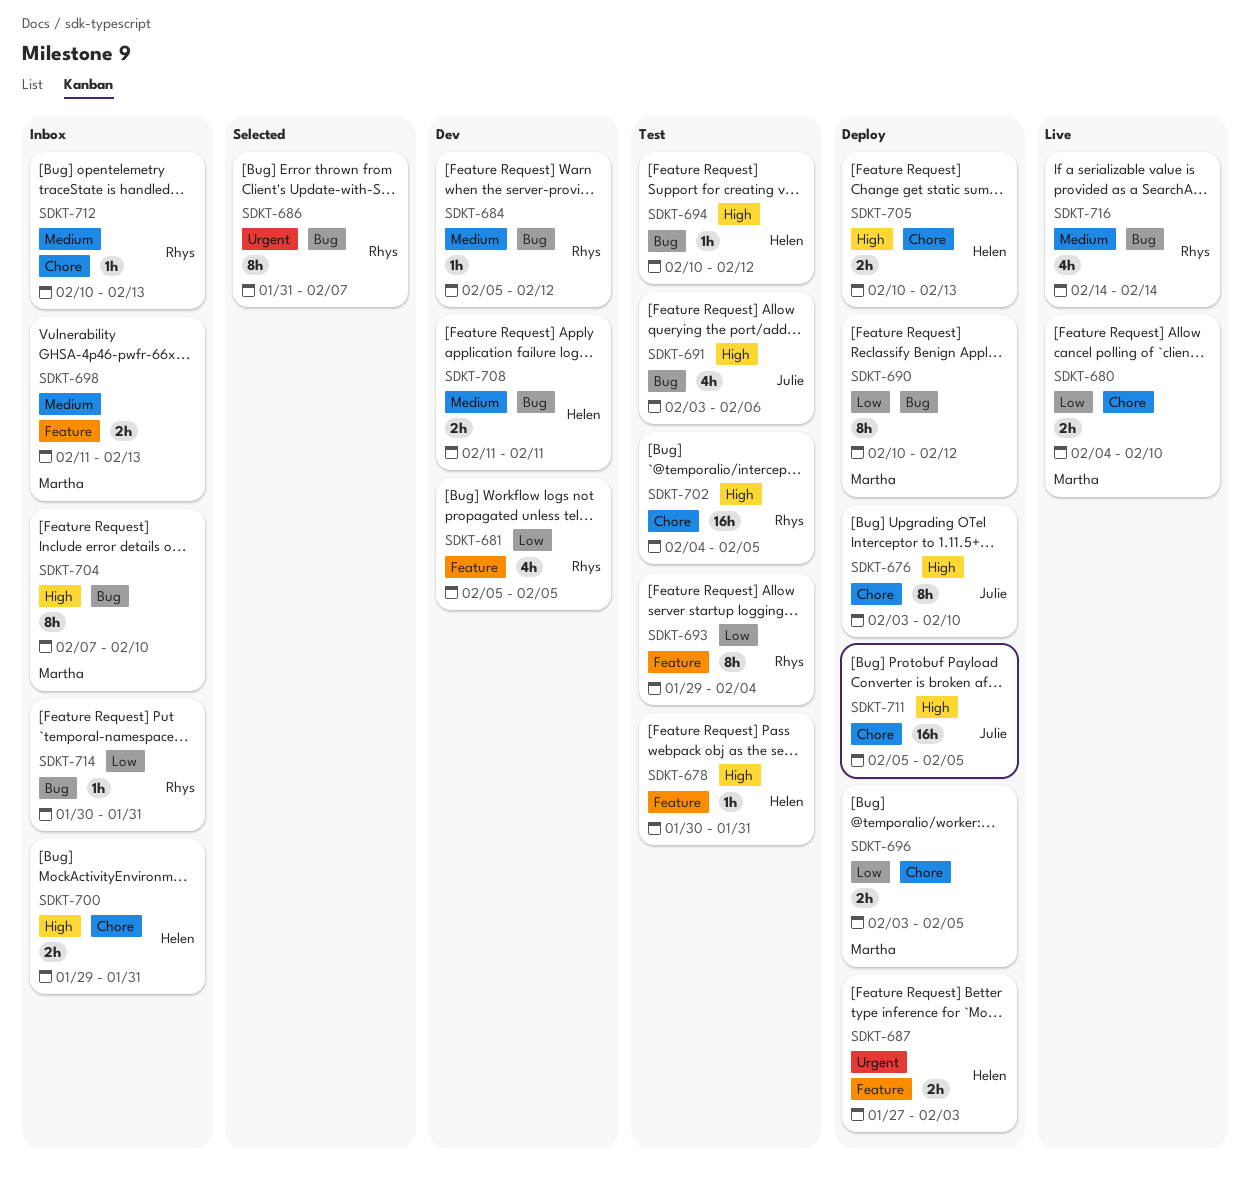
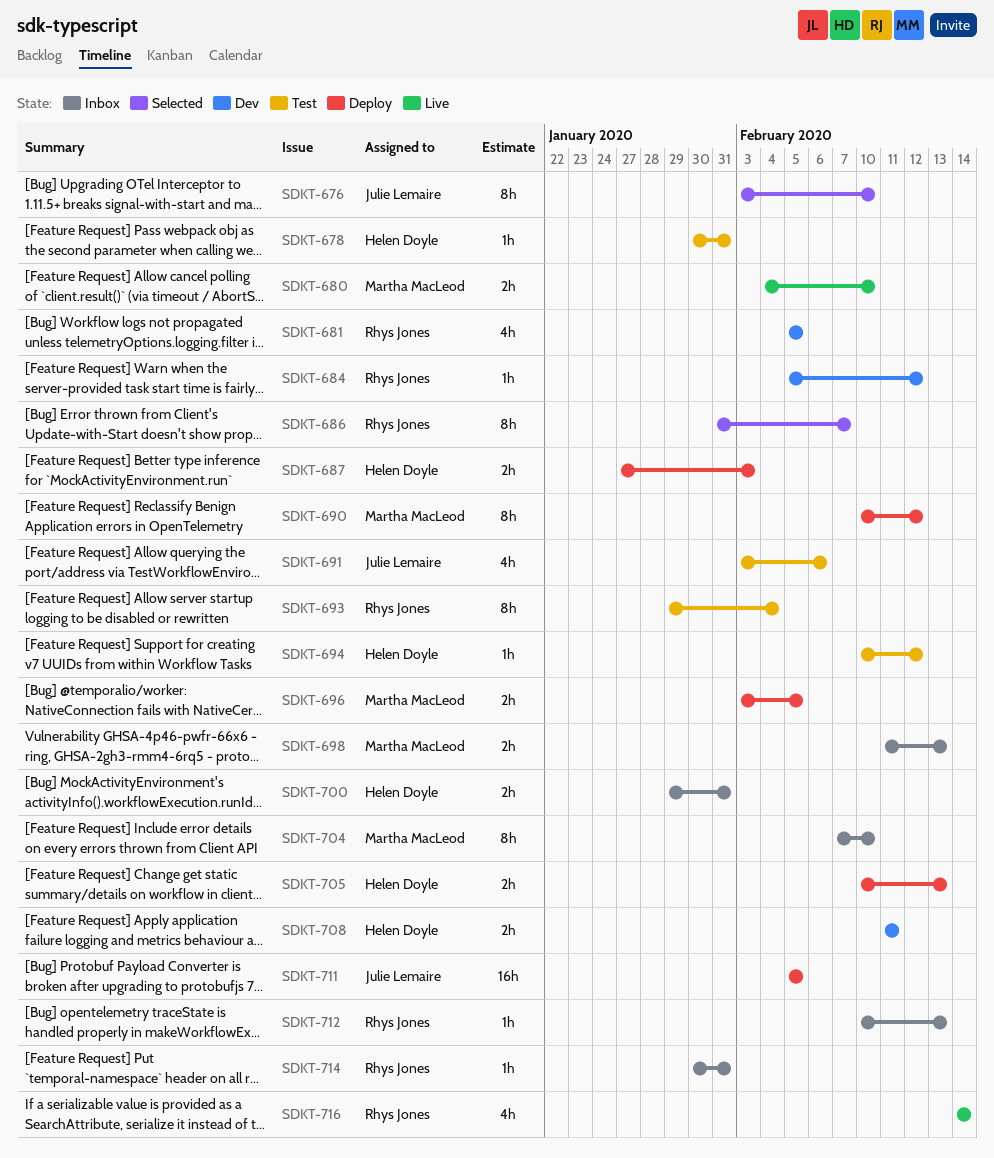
SDKT-676, status: Deploy -> Selected
SDKT-702: present -> none

